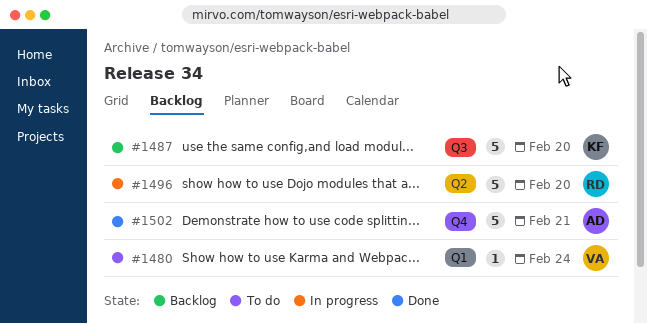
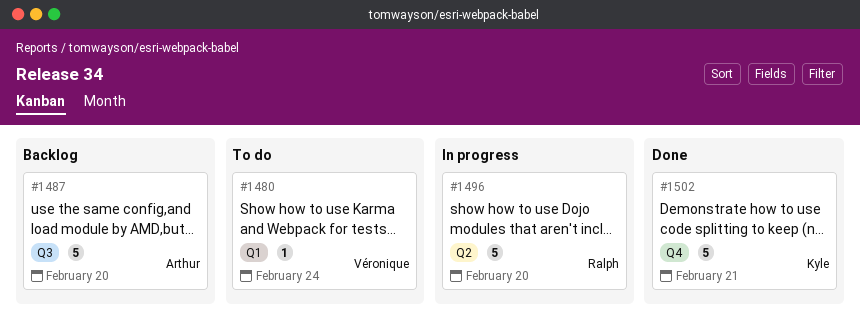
#1487, owner: Kyle -> Arthur
#1502, owner: Arthur -> Kyle

